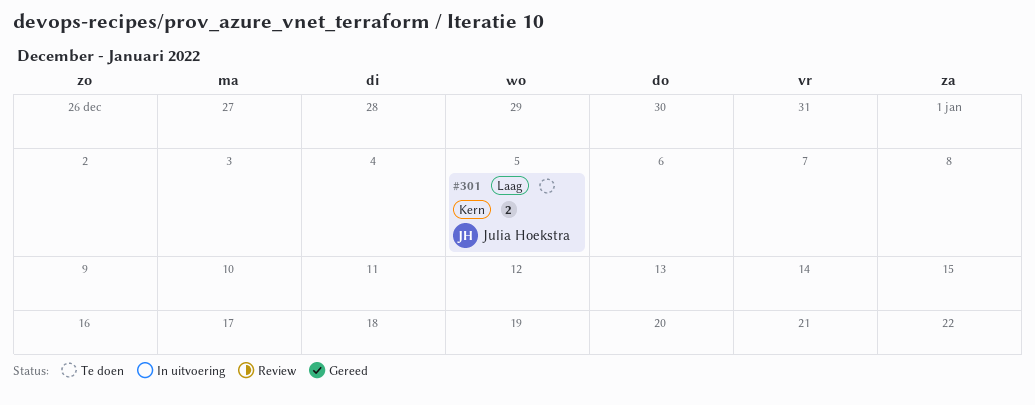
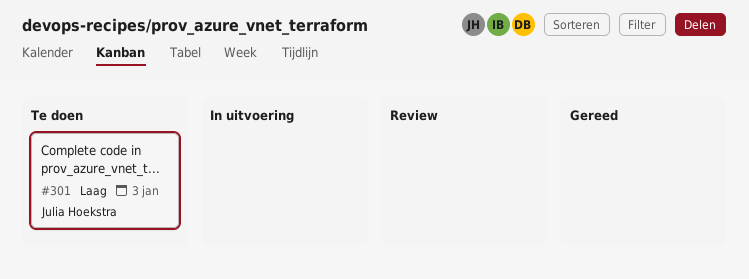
#301, due: Jan 5 -> Jan 3

